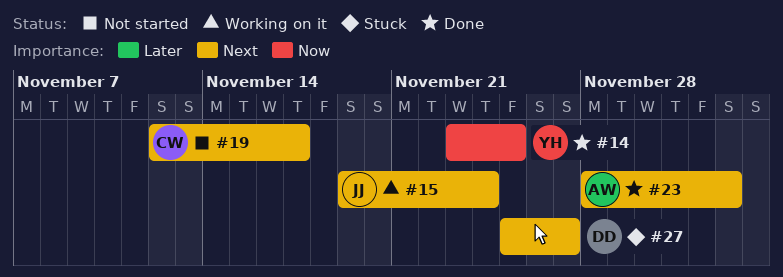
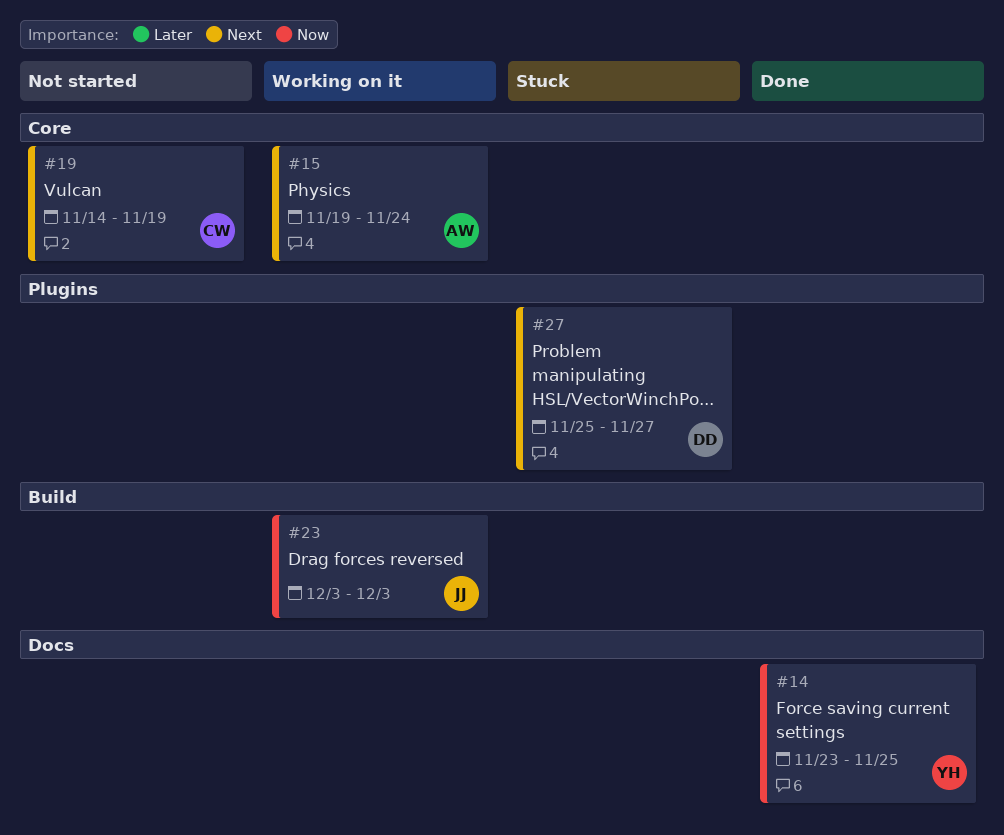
#15, owner: JJ -> AW
#19, start: Nov 12 -> Nov 14
#19, due: Nov 17 -> Nov 19
#23, status: Done -> Working on it
#23, owner: AW -> JJ
#23, priority: Next -> Now
#23, start: Nov 28 -> Dec 3

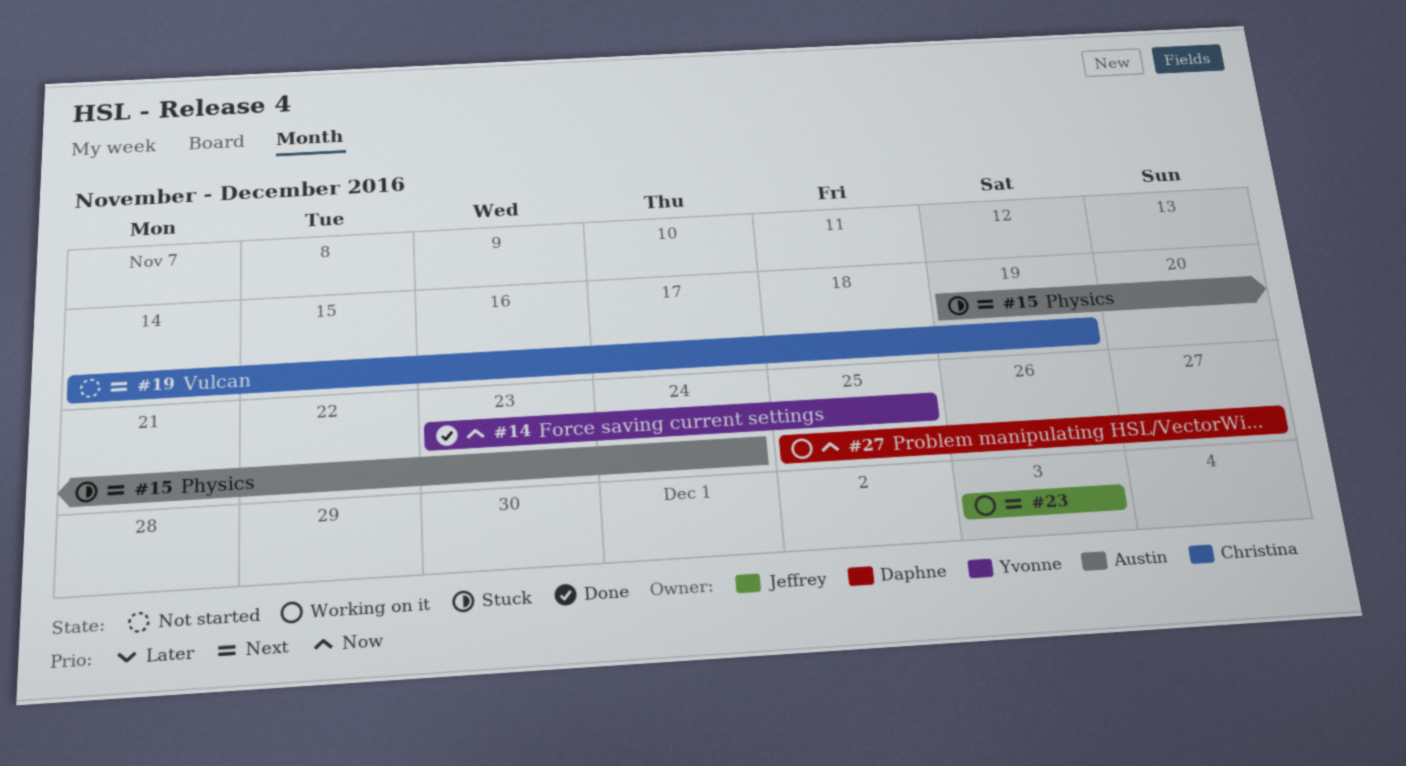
#15, status: Working on it -> Stuck
#23, priority: Now -> Next
#27, status: Stuck -> Working on it
#27, priority: Next -> Now

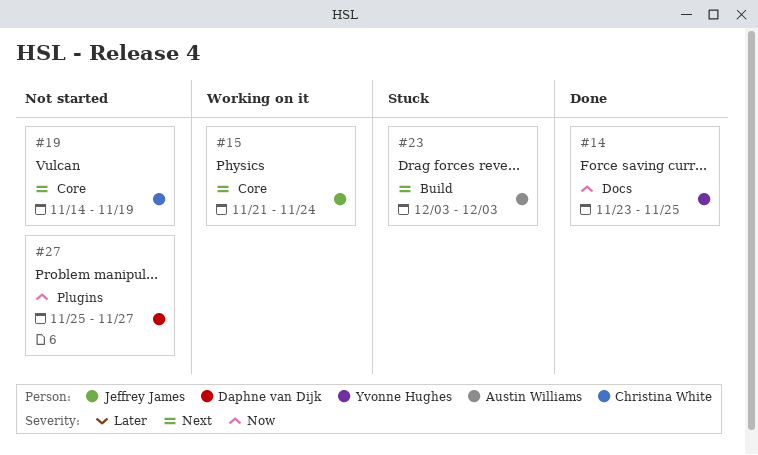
#15, status: Stuck -> Working on it
#15, owner: Austin Williams -> Jeffrey James
#15, start: Nov 19 -> Nov 21
#23, status: Working on it -> Stuck
#23, owner: Jeffrey James -> Austin Williams
#27, status: Working on it -> Not started

